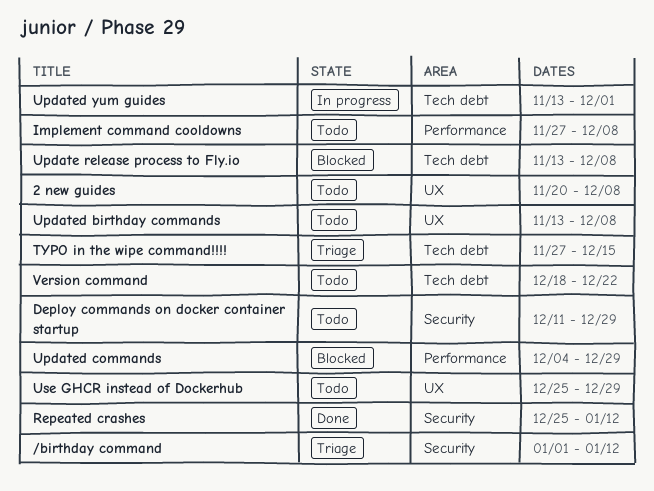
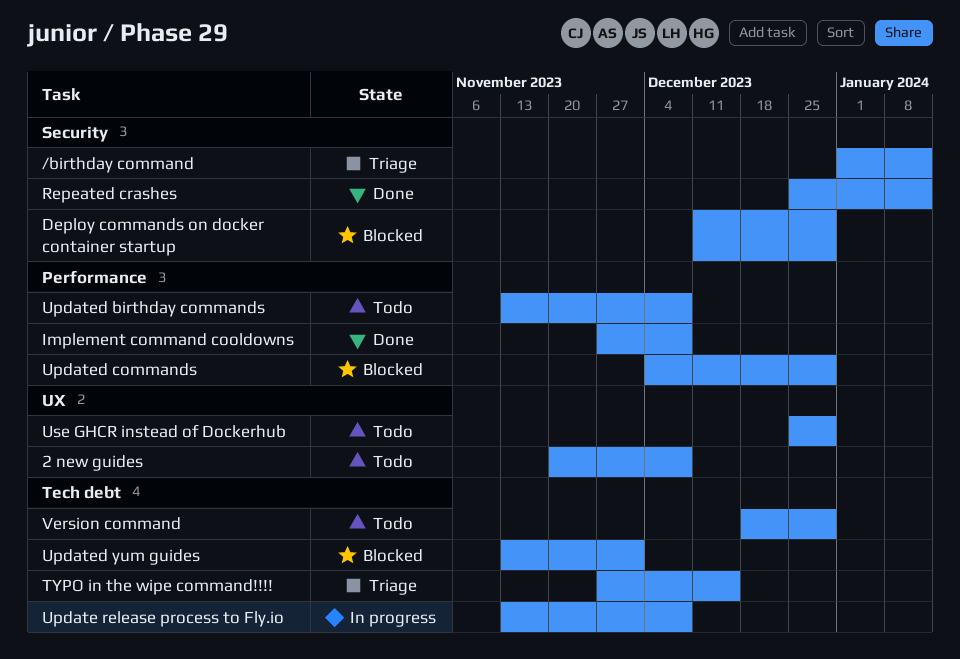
Deploy commands on docker container startup, status: Todo -> Blocked
Implement command cooldowns, status: Todo -> Done
Update release process to Fly.io, status: Blocked -> In progress
Updated birthday commands, label: UX -> Performance
Updated yum guides, status: In progress -> Blocked
Version command, due: Dec 22 -> Dec 29

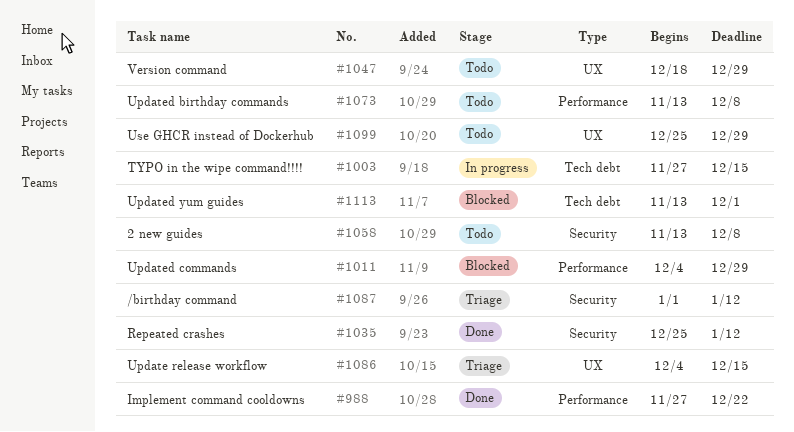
2 new guides, label: UX -> Security
2 new guides, start: Nov 20 -> Nov 13
Deploy commands on docker container startup: present -> none
Implement command cooldowns, due: Dec 8 -> Dec 22
TYPO in the wipe command!!!!, status: Triage -> In progress
Update release process to Fly.io: present -> none
Update release workflow: none -> present
Version command, label: Tech debt -> UX

